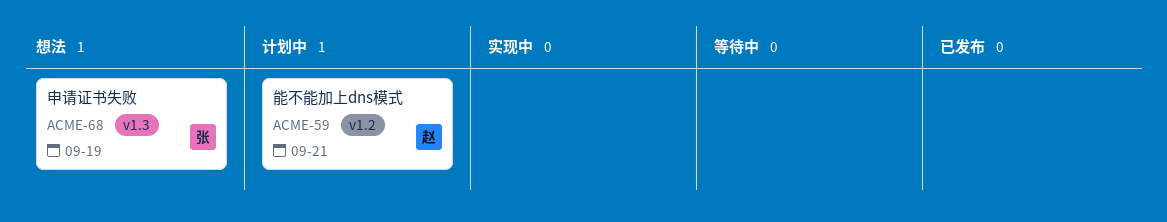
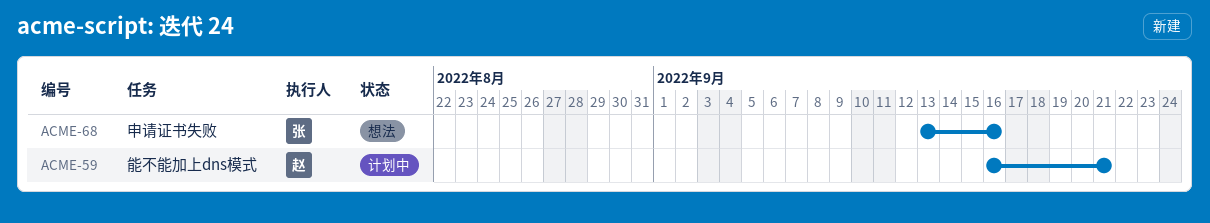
ACME-68, due: Sep 19 -> Sep 16

